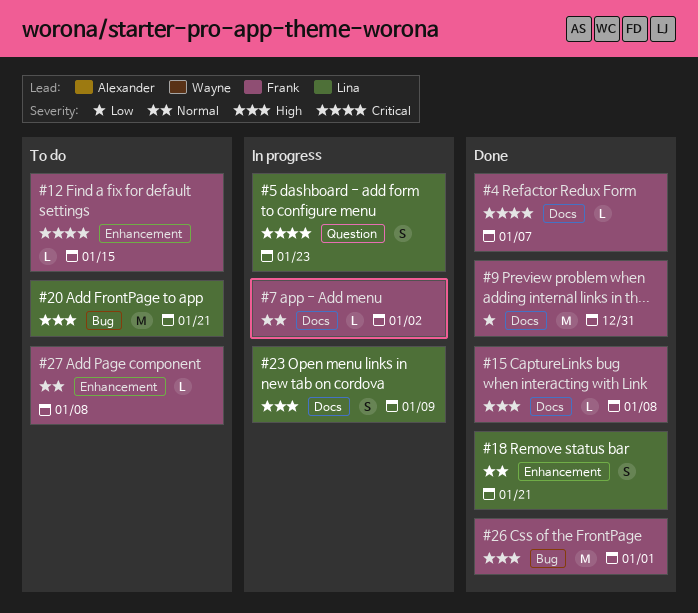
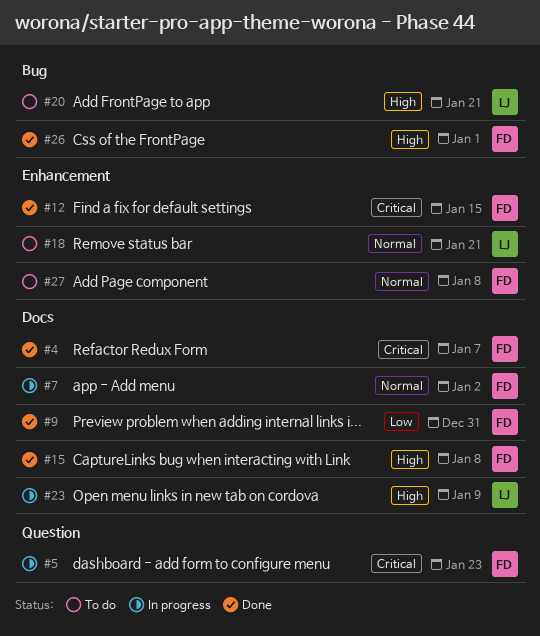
#5, owner: Lina -> Frank
#12, status: To do -> Done
#18, status: Done -> To do

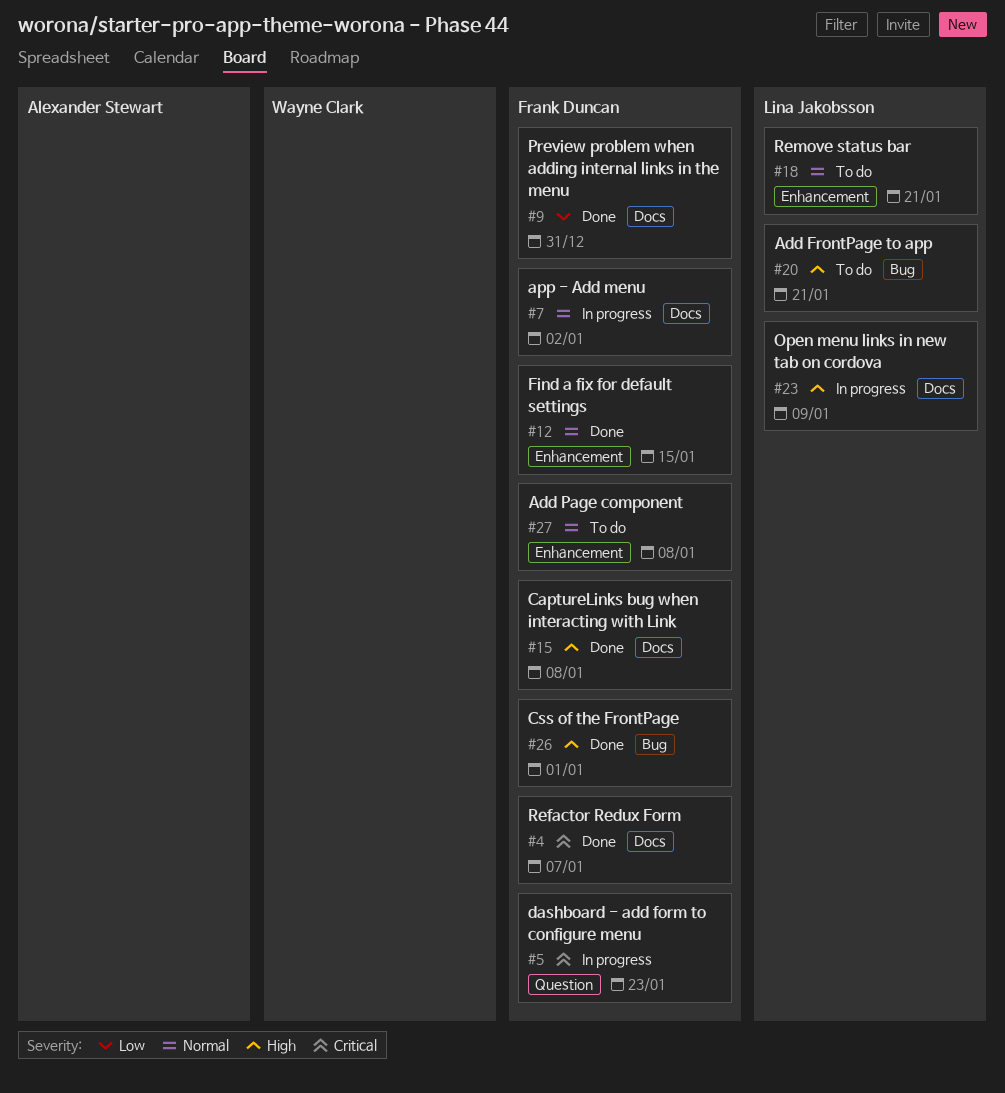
#12, priority: Critical -> Normal

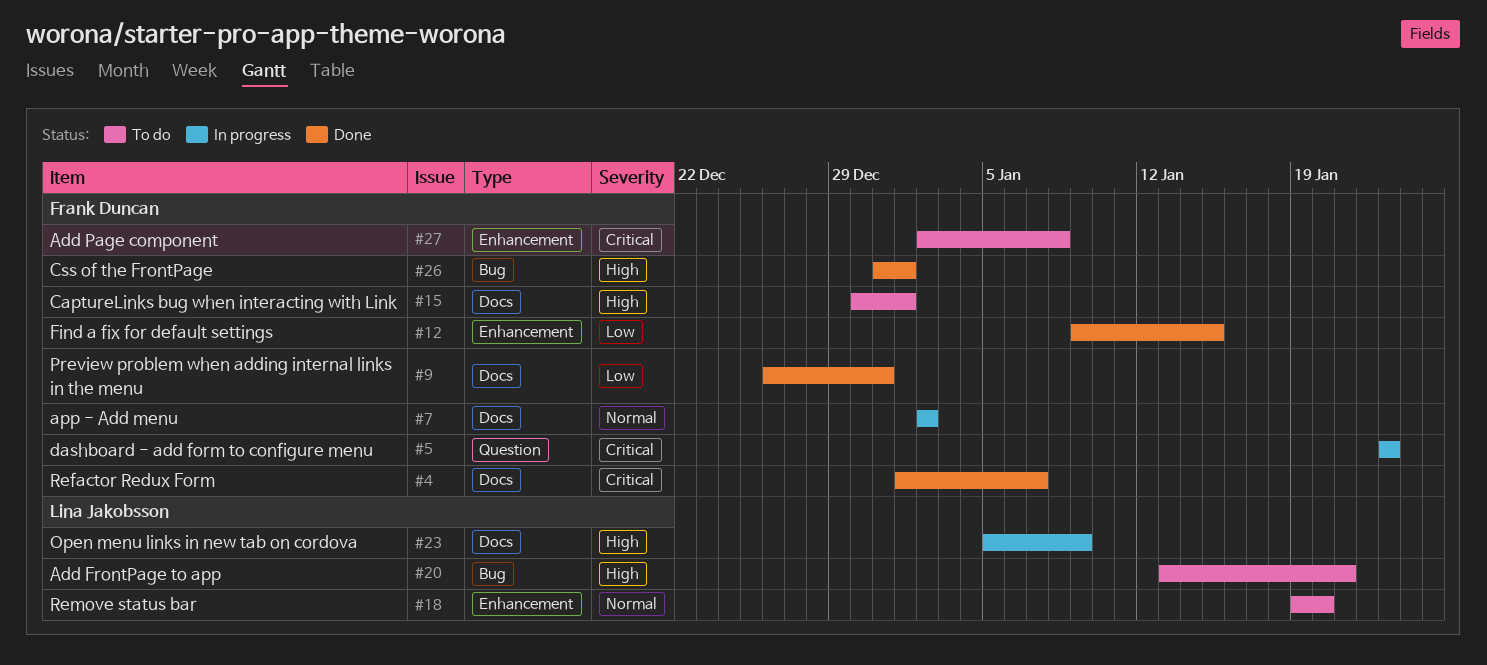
#12, priority: Normal -> Low
#15, status: Done -> To do
#15, due: Jan 8 -> Jan 1
#18, due: Jan 21 -> Jan 20
#27, priority: Normal -> Critical

